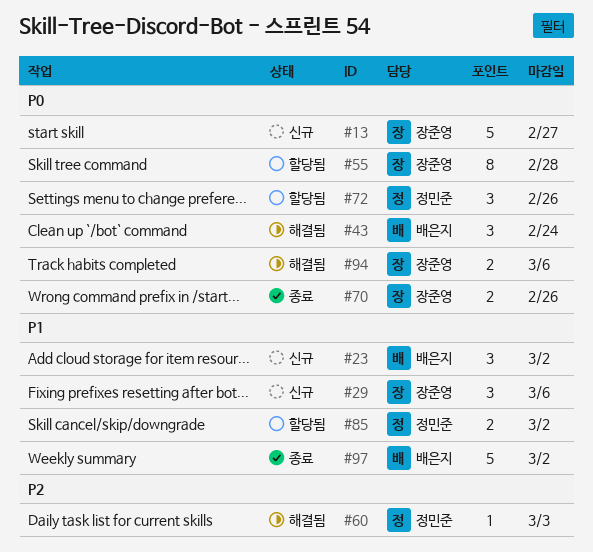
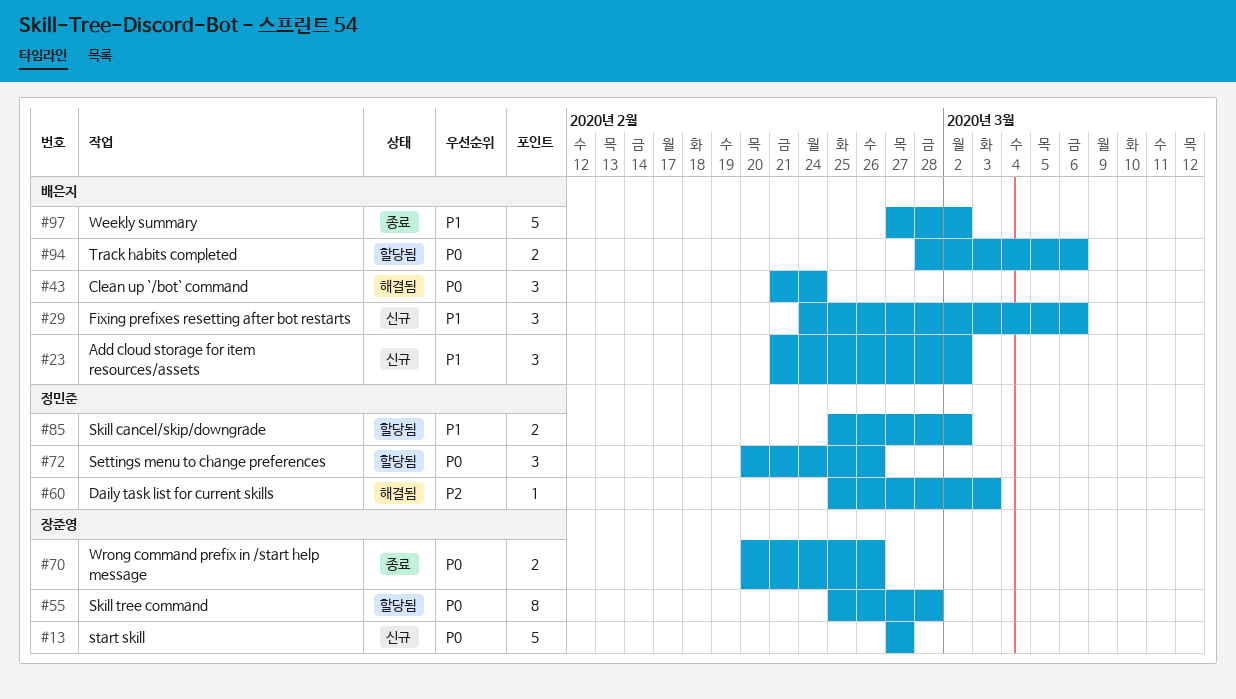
#29, owner: 장준영 -> 배은지
#94, status: 해결됨 -> 할당됨
#94, owner: 장준영 -> 배은지

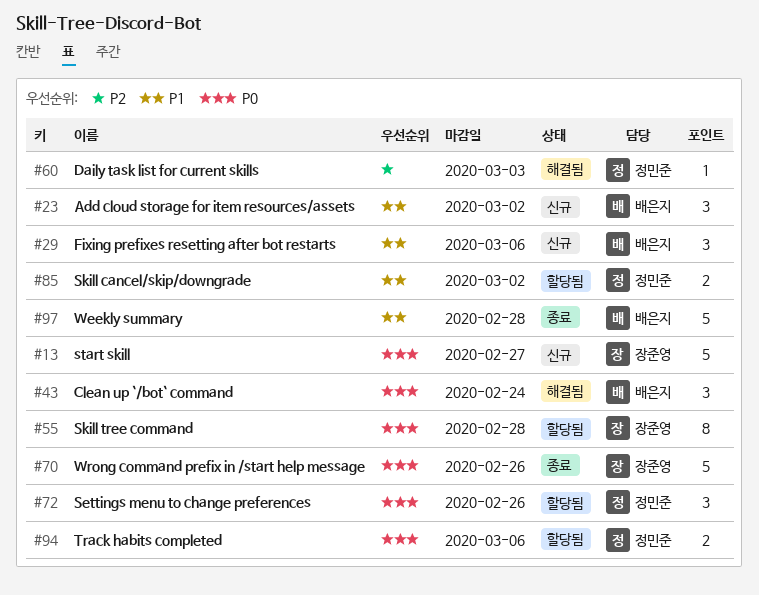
#70, estimate: 2 -> 5
#94, owner: 배은지 -> 정민준
#97, due: Mar 2 -> Feb 28

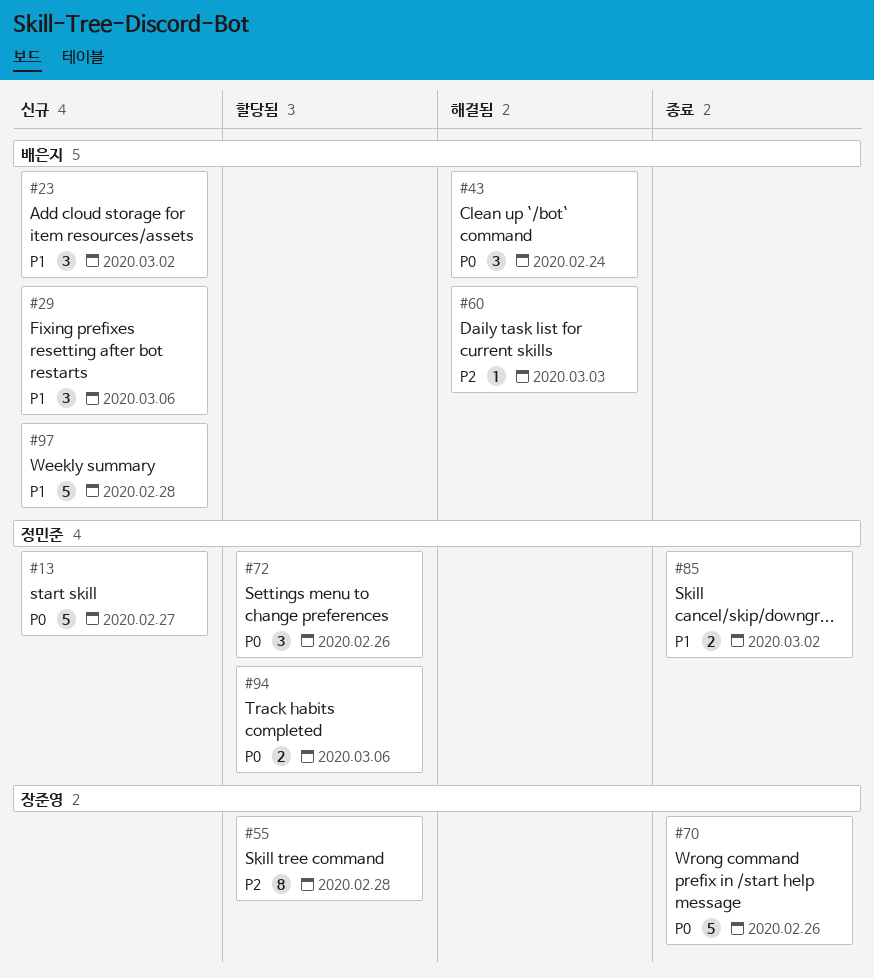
#13, owner: 장준영 -> 정민준
#55, priority: P0 -> P2
#60, owner: 정민준 -> 배은지
#85, status: 할당됨 -> 종료
#97, status: 종료 -> 신규

